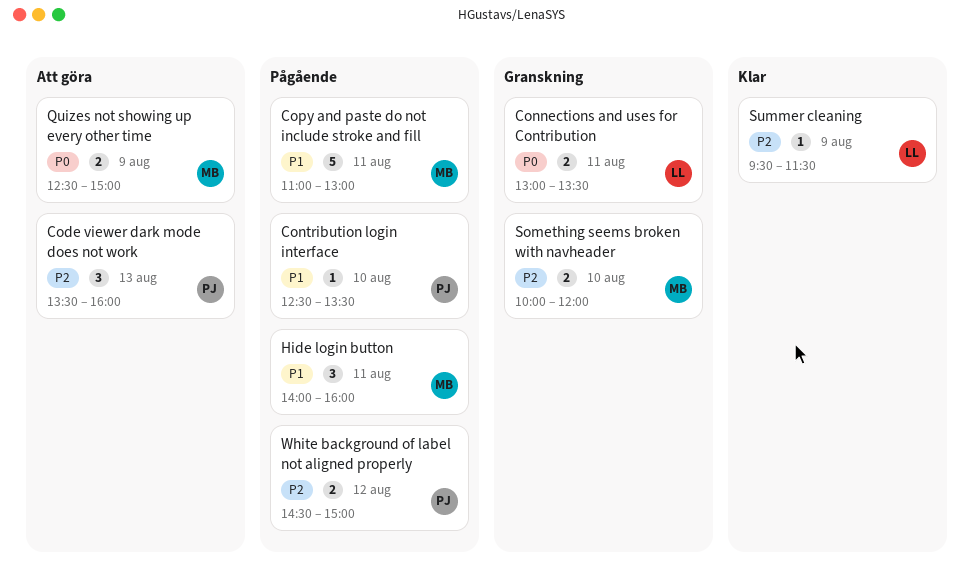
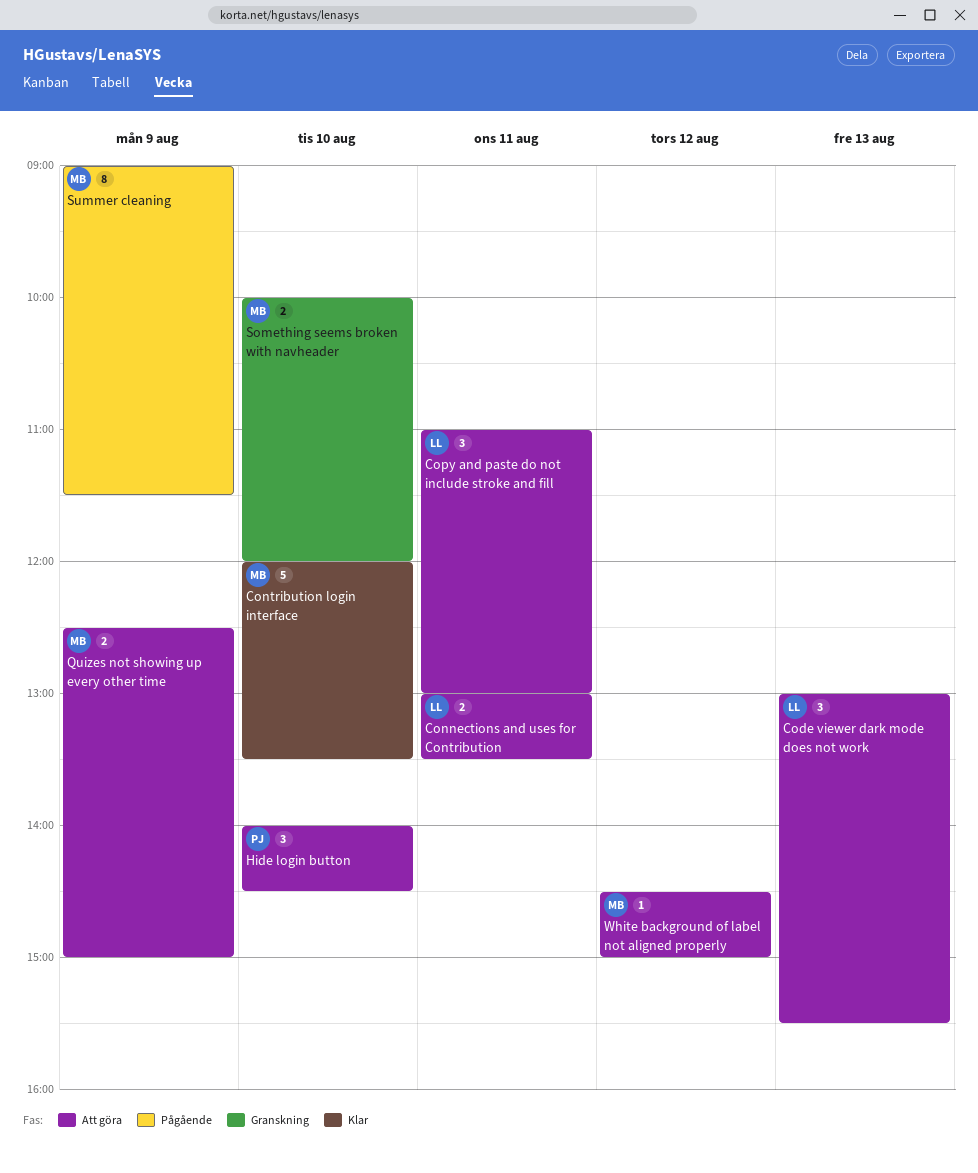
Code viewer dark mode does not work, owner: PJ -> LL
Code viewer dark mode does not work, begins: 13:30 -> 13:00
Code viewer dark mode does not work, ends: 16:00 -> 15:30
Connections and uses for Contribution, status: Granskning -> Att göra
Contribution login interface, status: Pågående -> Klar
Contribution login interface, owner: PJ -> MB
Contribution login interface, estimate: 1 -> 5
Contribution login interface, begins: 12:30 -> 12:00
Copy and paste do not include stroke and fill, status: Pågående -> Att göra
Copy and paste do not include stroke and fill, owner: MB -> LL
Copy and paste do not include stroke and fill, estimate: 5 -> 3
Hide login button, status: Pågående -> Att göra
Hide login button, owner: MB -> PJ
Hide login button, day: Aug 11 -> Aug 10
Hide login button, ends: 16:00 -> 14:30
Summer cleaning, status: Klar -> Pågående
Summer cleaning, owner: LL -> MB
Summer cleaning, estimate: 1 -> 8
Summer cleaning, begins: 09:30 -> 09:00
White background of label not aligned properly, status: Pågående -> Att göra
White background of label not aligned properly, owner: PJ -> MB
White background of label not aligned properly, estimate: 2 -> 1

